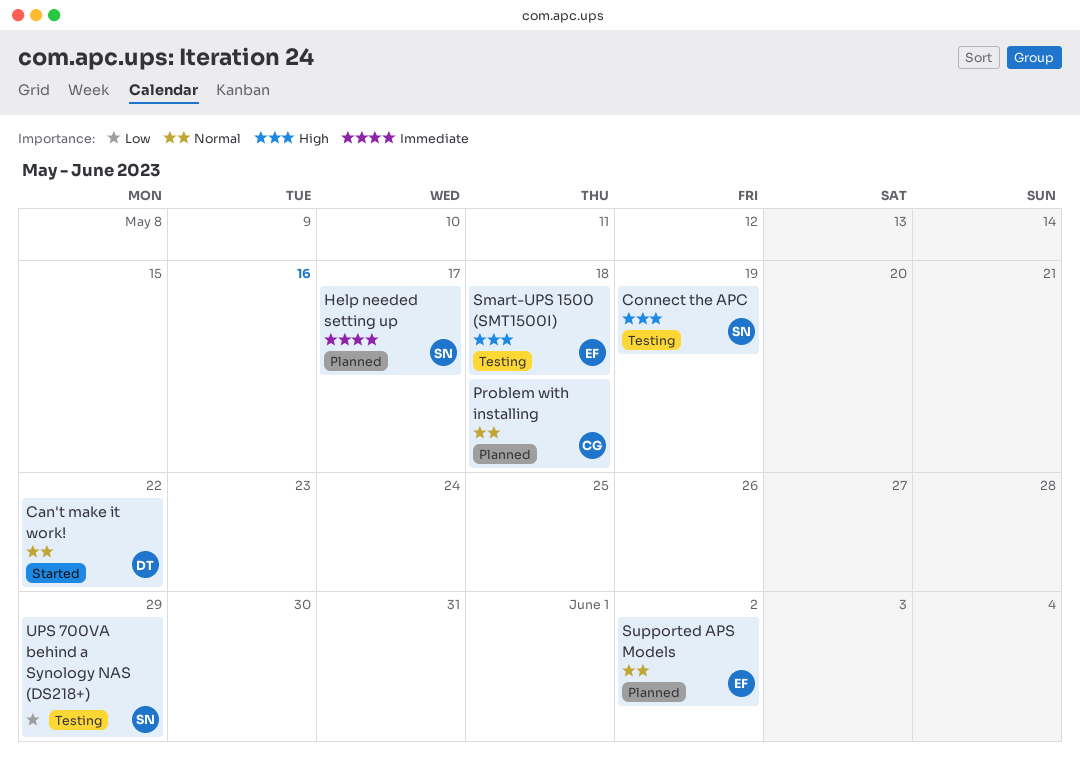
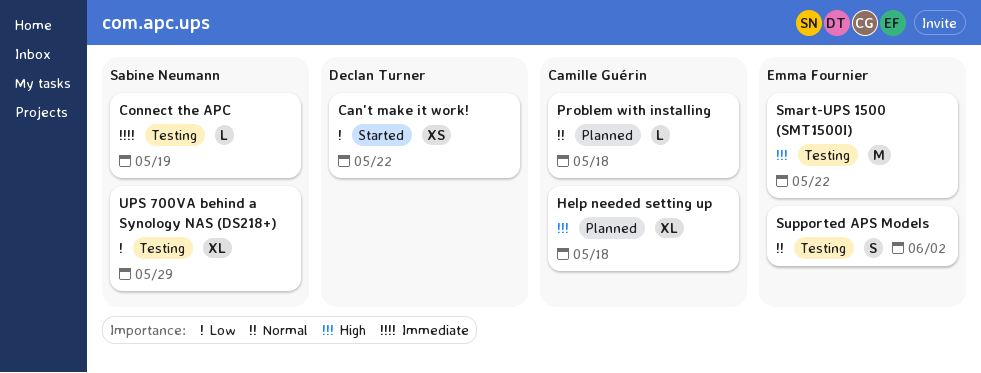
Can't make it work!, priority: Normal -> Low
Connect the APC, priority: High -> Immediate
Help needed setting up, owner: Sabine Neumann -> Camille Guérin
Help needed setting up, priority: Immediate -> High
Help needed setting up, due: May 17 -> May 18
Smart-UPS 1500 (SMT1500I), due: May 18 -> May 22
Supported APS Models, status: Planned -> Testing

